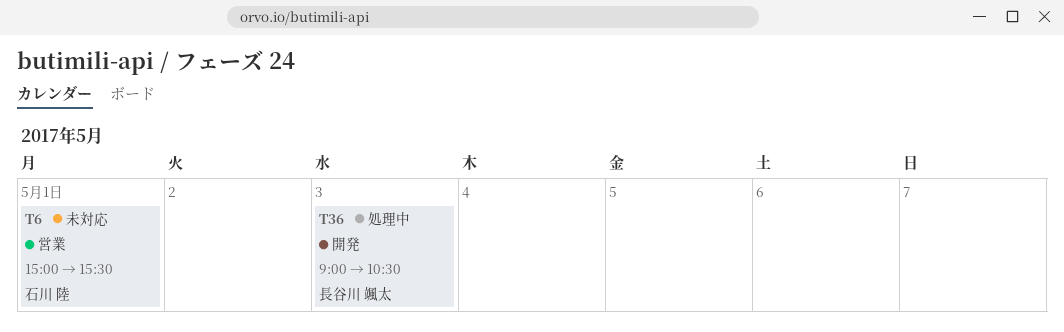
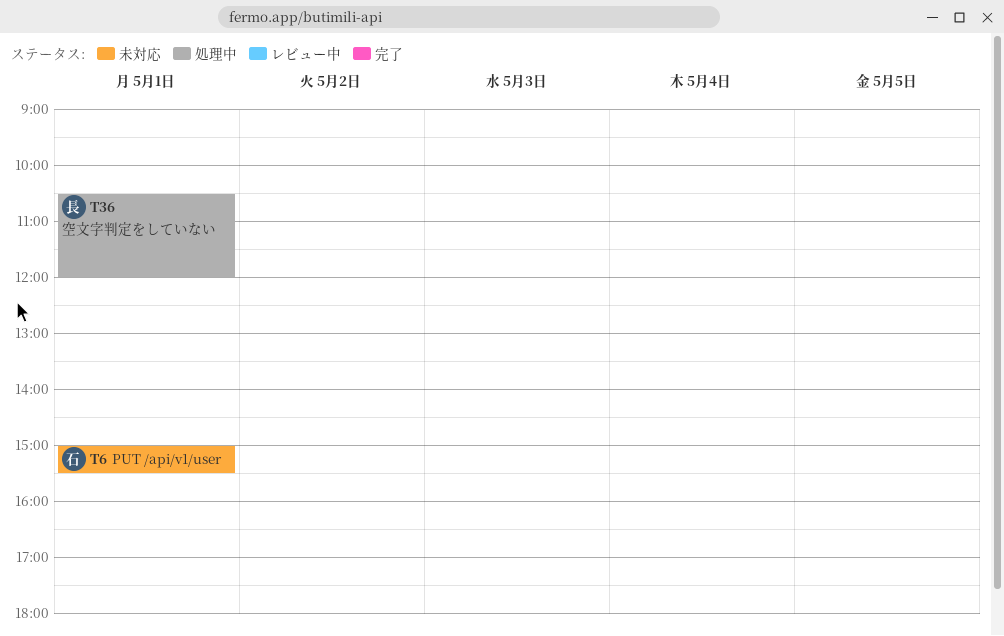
T36, day: May 3 -> May 1
T36, begins: 09:00 -> 10:30
T36, ends: 10:30 -> 12:00

